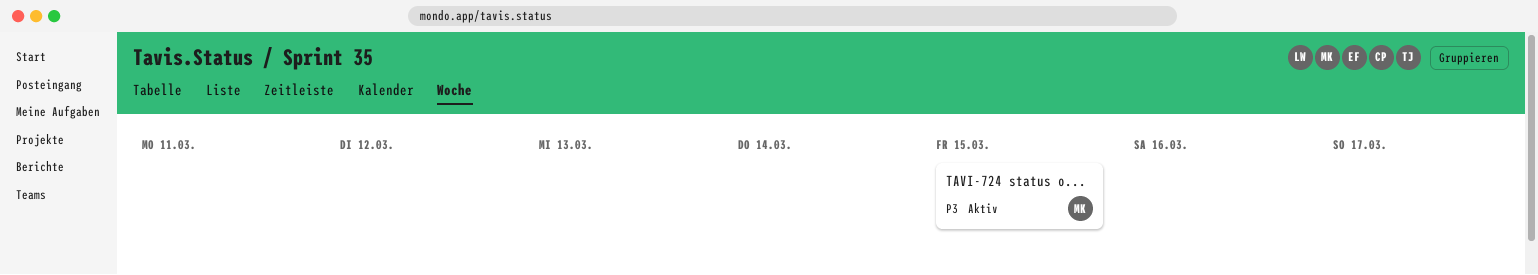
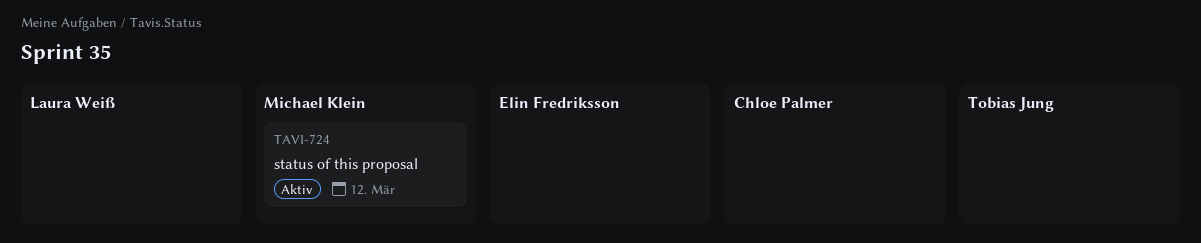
TAVI-724, due: Mar 15 -> Mar 12

